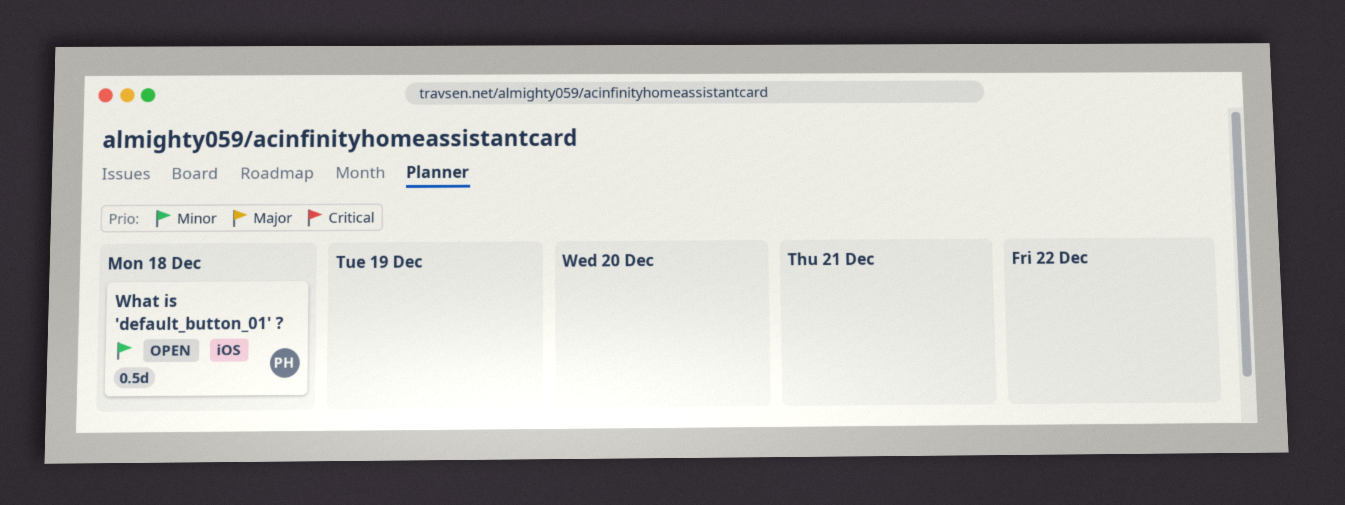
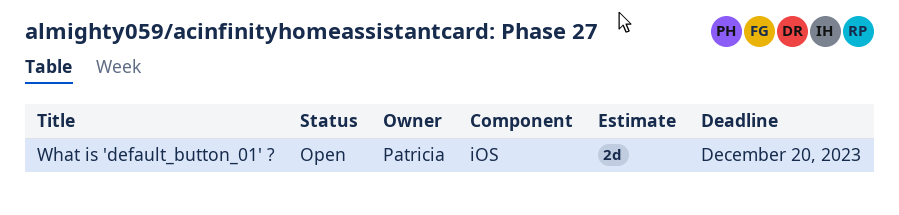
What is 'default_button_01' ?, estimate: 0.5d -> 2d
What is 'default_button_01' ?, due: Dec 18 -> Dec 20

